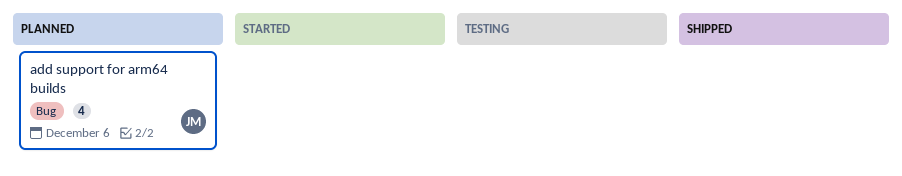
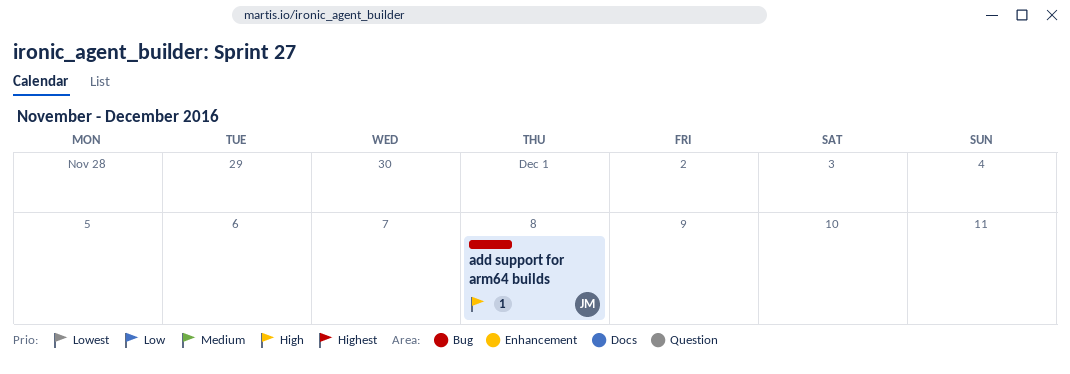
add support for arm64 builds, estimate: 4 -> 1
add support for arm64 builds, due: Dec 6 -> Dec 8

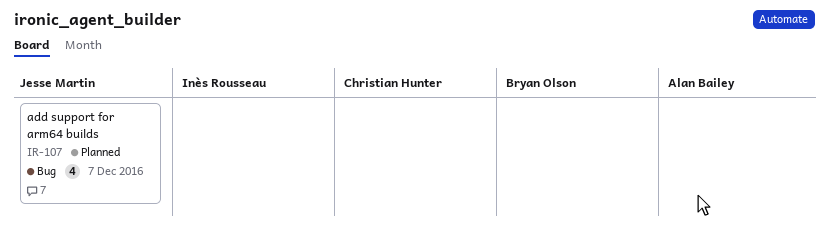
add support for arm64 builds, estimate: 1 -> 4
add support for arm64 builds, due: Dec 8 -> Dec 7

